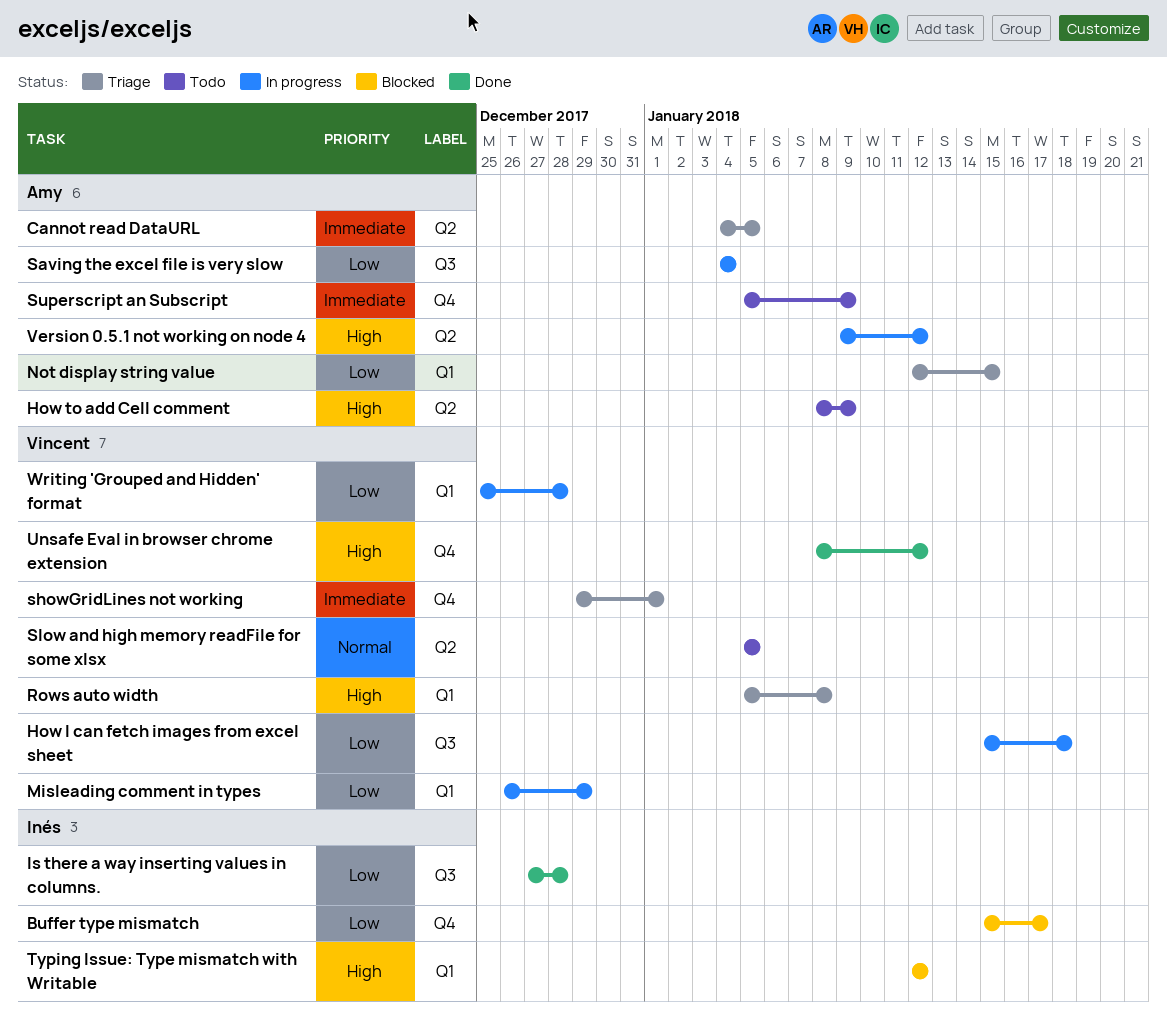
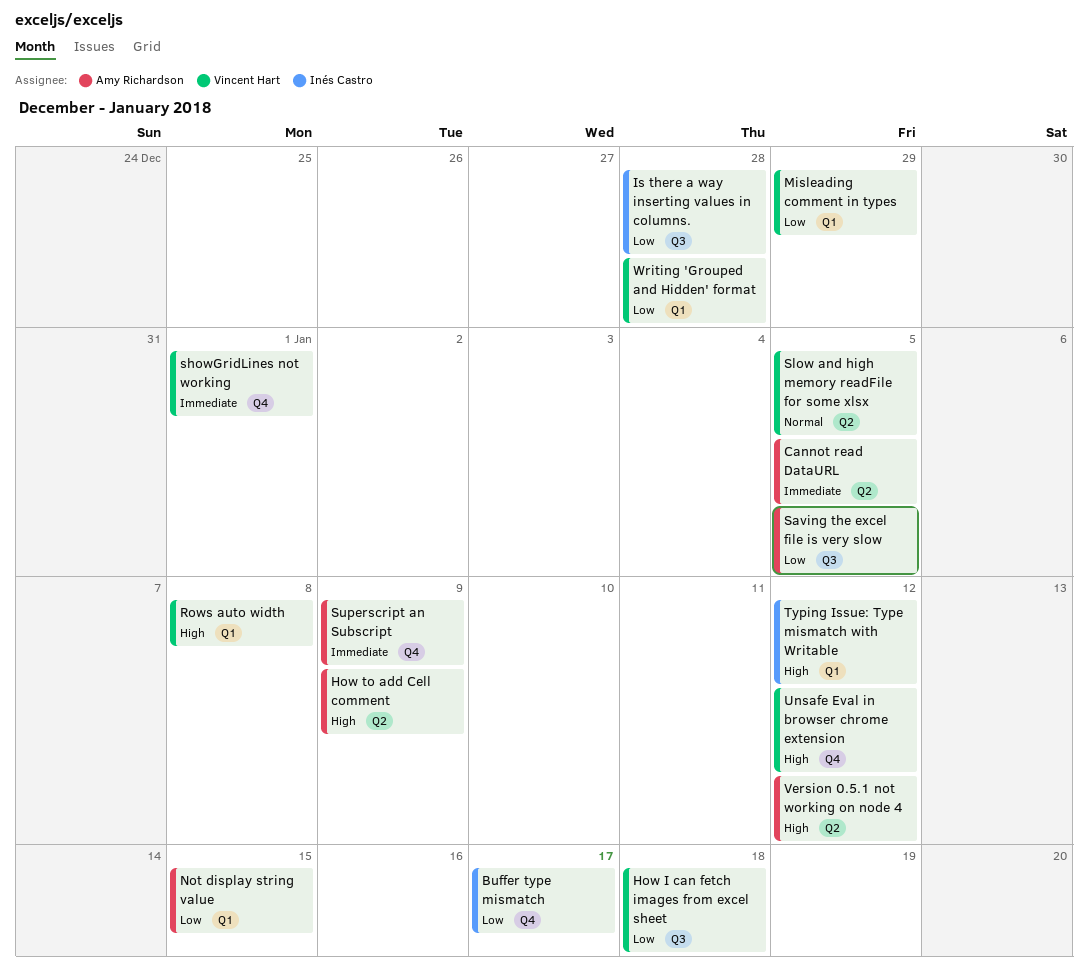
Saving the excel file is very slow, due: Jan 4 -> Jan 5

